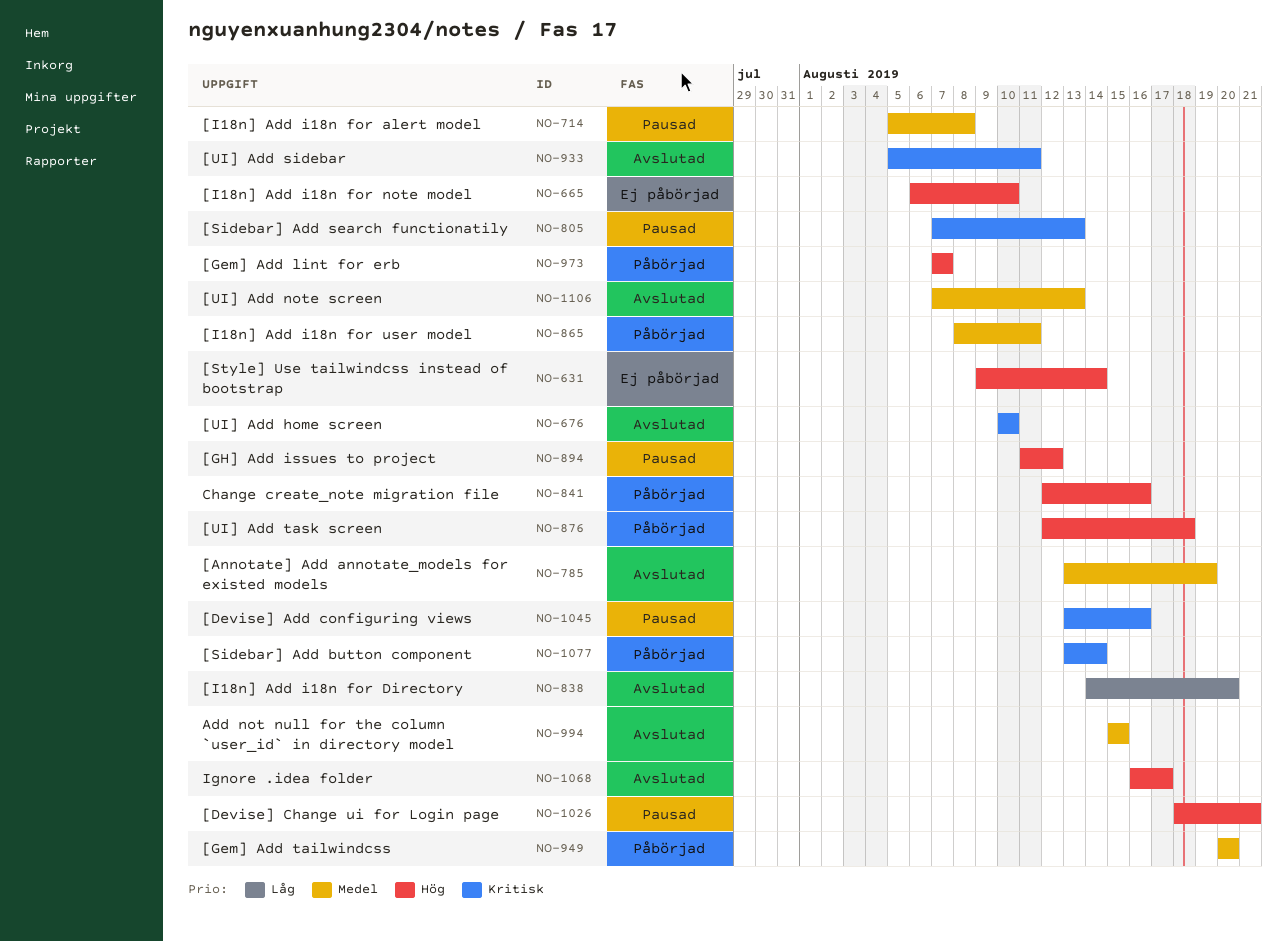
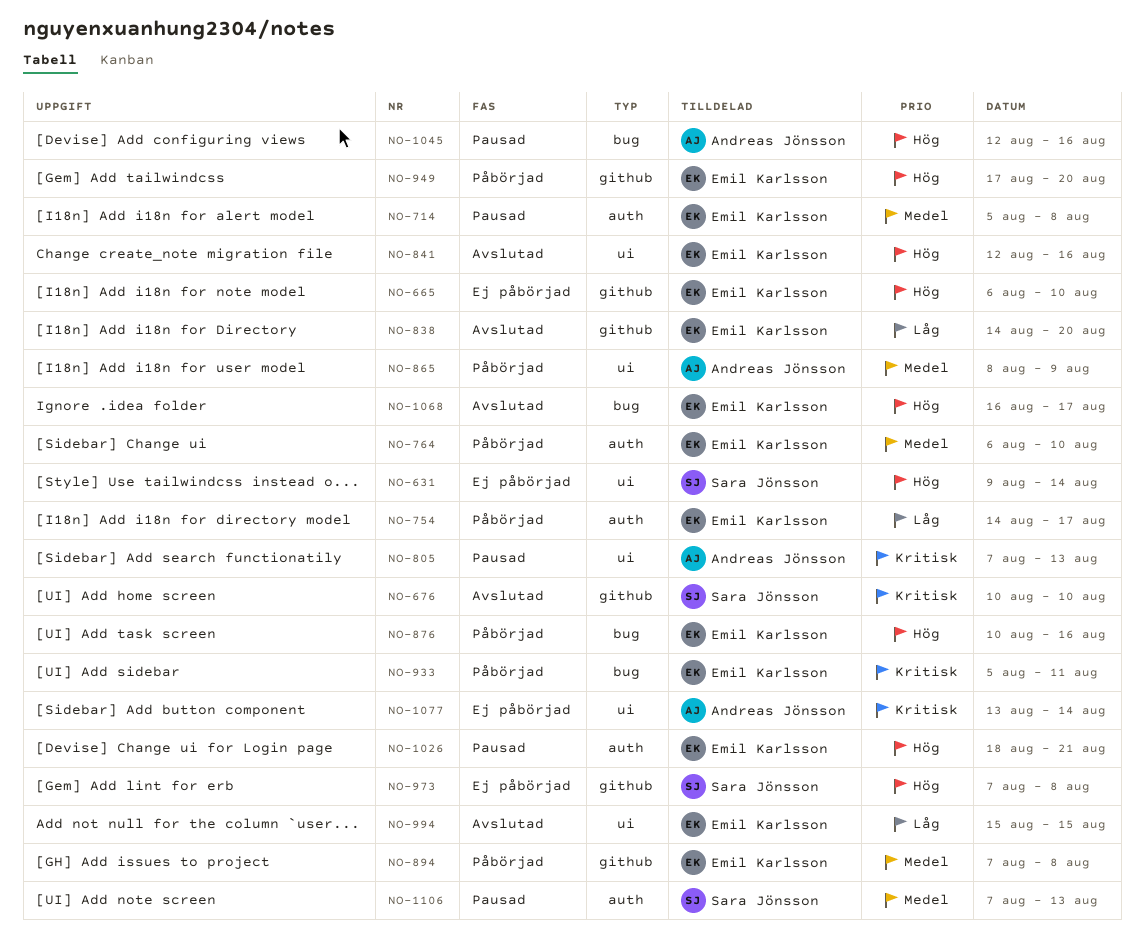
NO-754: none -> present
NO-764: none -> present
NO-785: present -> none
NO-841, status: Påbörjad -> Avslutad
NO-865, due: Aug 11 -> Aug 9
NO-876, start: Aug 12 -> Aug 10
NO-876, due: Aug 18 -> Aug 16
NO-894, status: Pausad -> Påbörjad
NO-894, priority: Hög -> Medel
NO-894, start: Aug 11 -> Aug 7
NO-894, due: Aug 12 -> Aug 8
NO-933, status: Avslutad -> Påbörjad
NO-949, priority: Medel -> Hög
NO-949, start: Aug 20 -> Aug 17
NO-973, status: Påbörjad -> Ej påbörjad
NO-973, due: Aug 7 -> Aug 8
NO-994, priority: Medel -> Låg
NO-1045, priority: Kritisk -> Hög
NO-1045, start: Aug 13 -> Aug 12
NO-1077, status: Påbörjad -> Ej påbörjad
NO-1106, status: Avslutad -> Pausad

